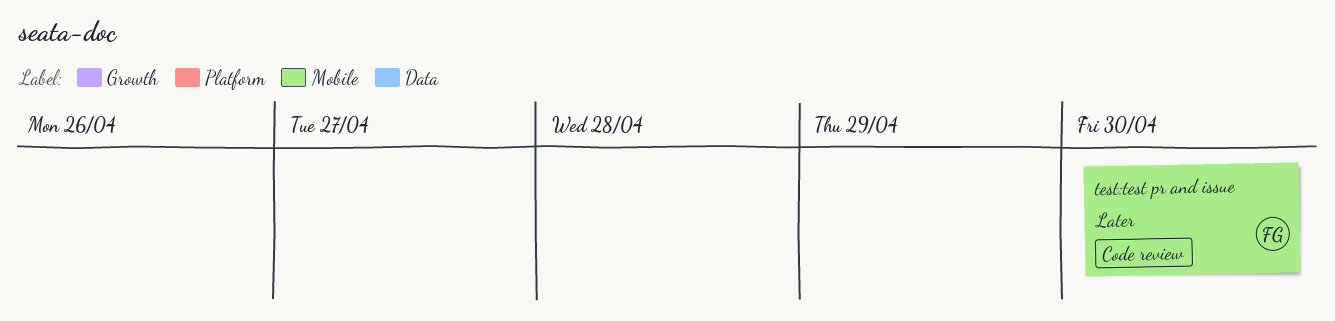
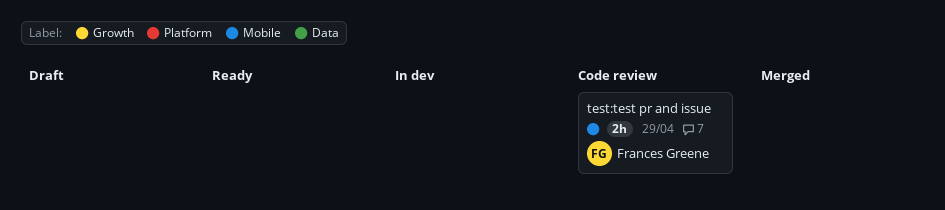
test:test pr and issue, due: Apr 30 -> Apr 29

